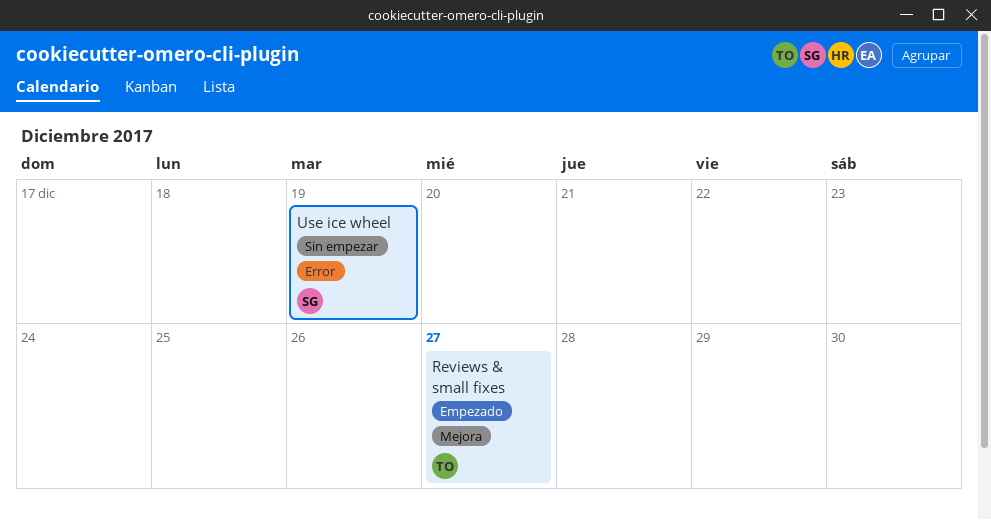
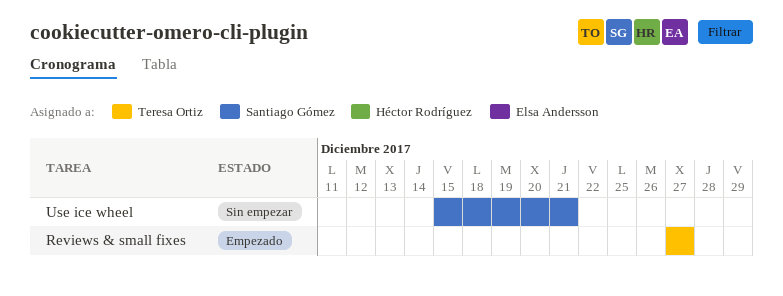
Use ice wheel, due: Dec 19 -> Dec 21

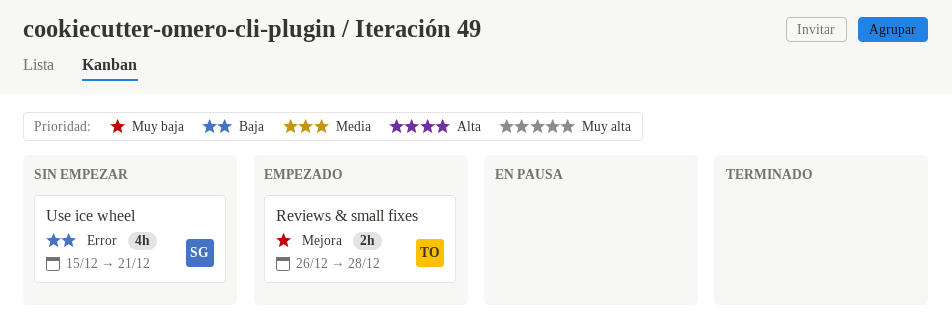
Reviews & small fixes, start: Dec 27 -> Dec 26
Reviews & small fixes, due: Dec 27 -> Dec 28

